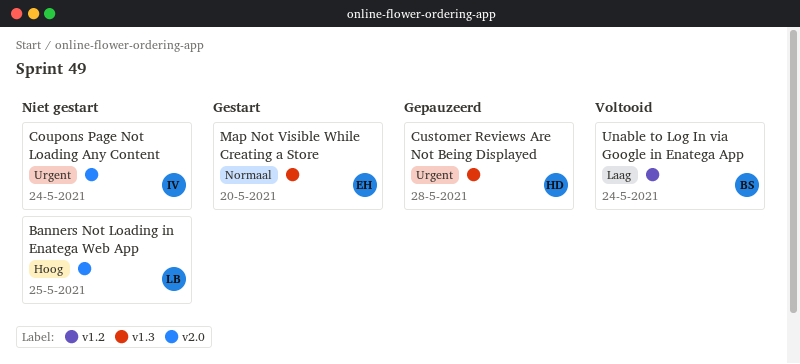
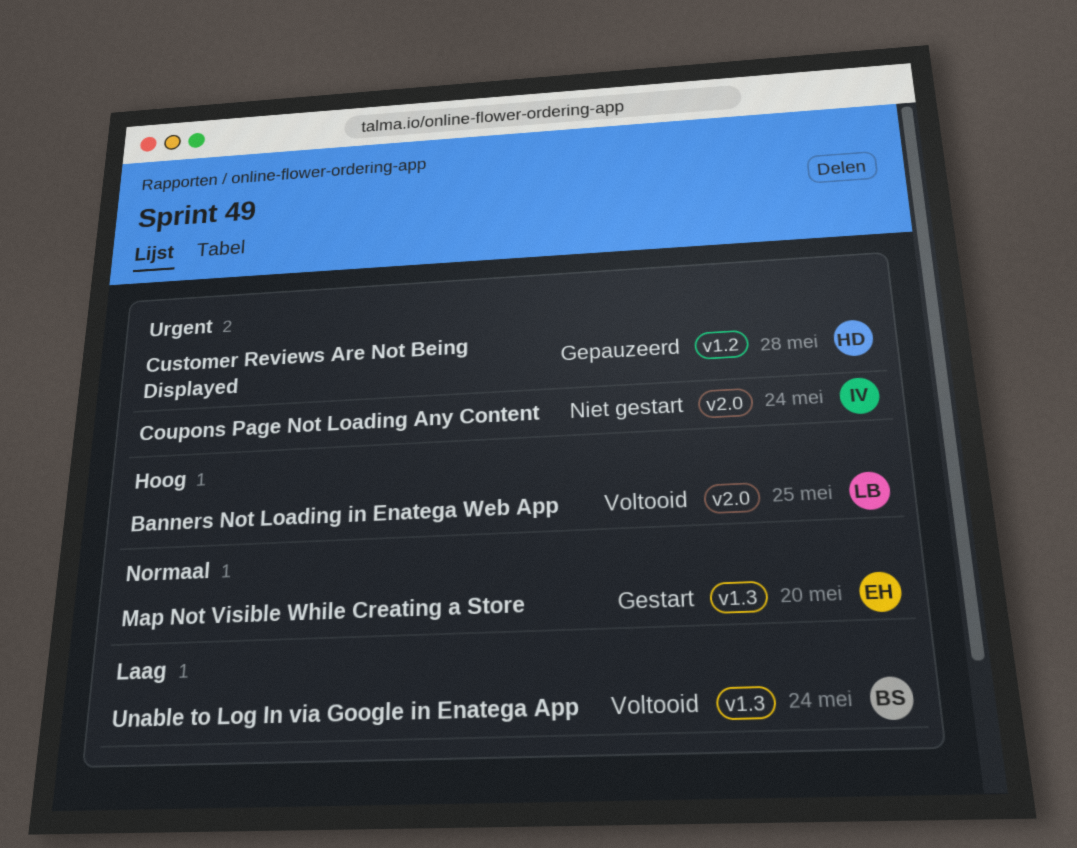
Banners Not Loading in Enatega Web App, status: Niet gestart -> Voltooid
Customer Reviews Are Not Being Displayed, label: v1.3 -> v1.2
Unable to Log In via Google in Enatega App, label: v1.2 -> v1.3

